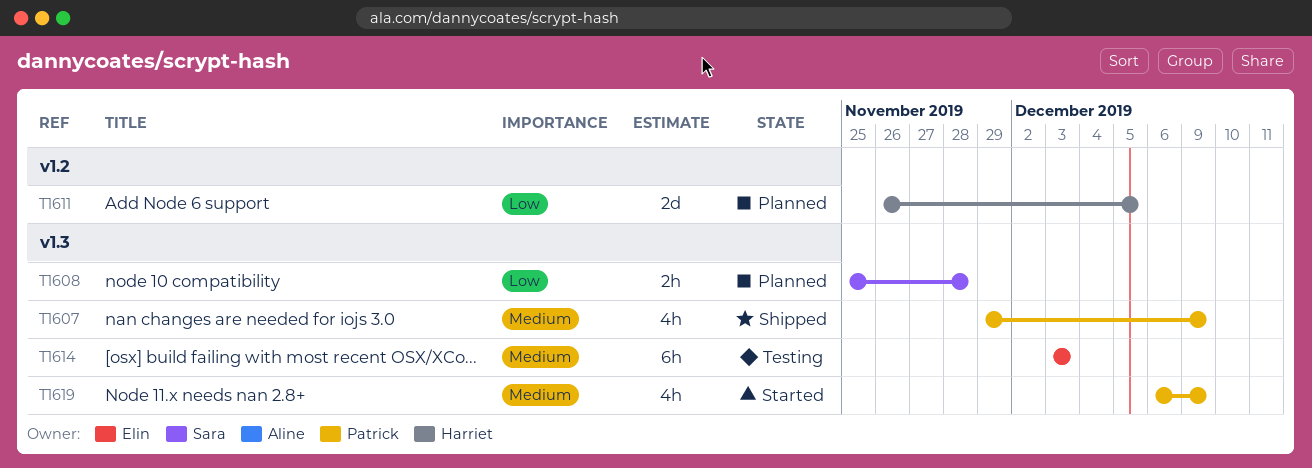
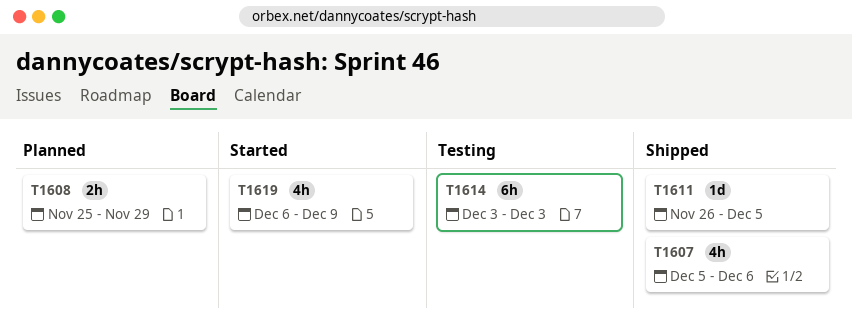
T1607, start: Nov 29 -> Dec 5
T1607, due: Dec 9 -> Dec 6
T1608, due: Nov 28 -> Nov 29
T1611, status: Planned -> Shipped
T1611, estimate: 2d -> 1d

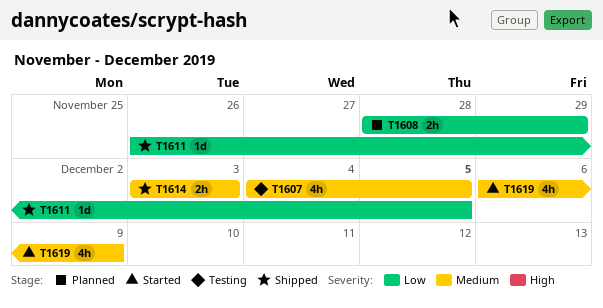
T1607, status: Shipped -> Testing
T1607, start: Dec 5 -> Dec 4
T1607, due: Dec 6 -> Dec 5
T1608, start: Nov 25 -> Nov 28
T1614, status: Testing -> Shipped
T1614, estimate: 6h -> 2h

